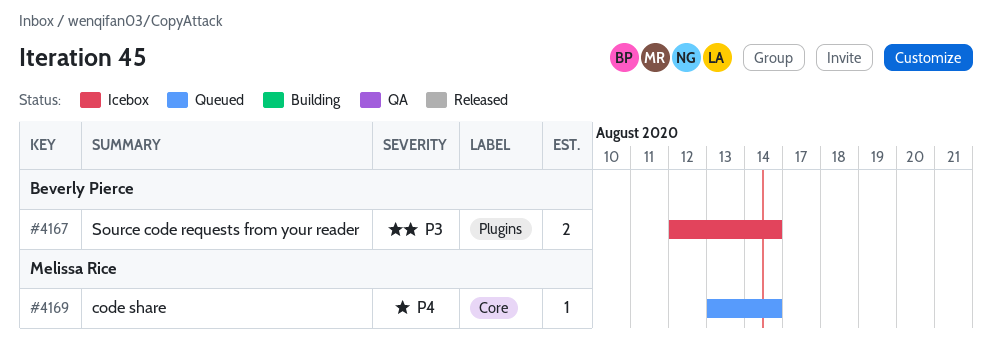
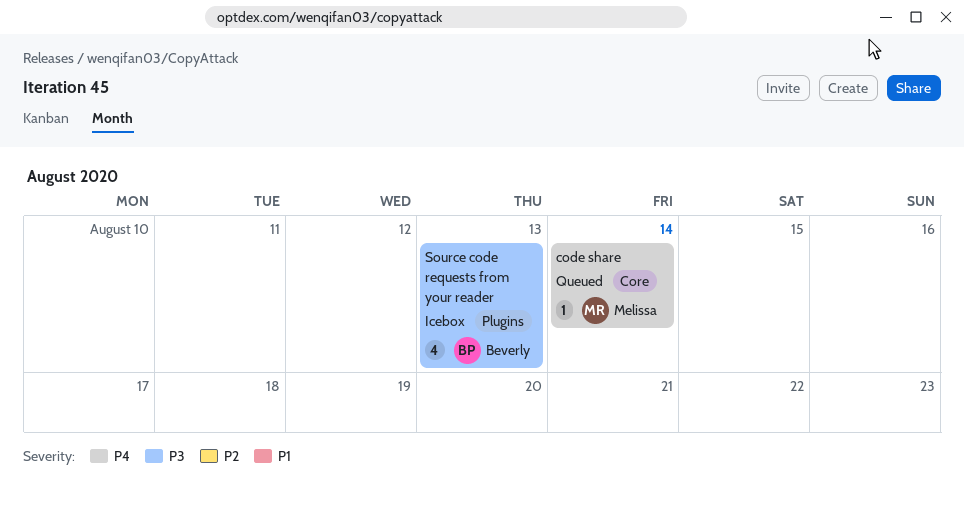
Source code requests from your reader, estimate: 2 -> 4
Source code requests from your reader, due: Aug 14 -> Aug 13

